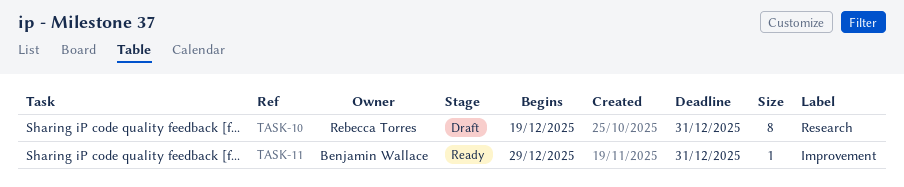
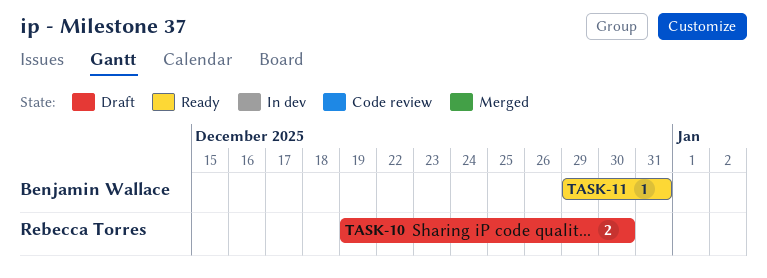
TASK-10, estimate: 8 -> 2
TASK-10, due: Dec 31 -> Dec 30

